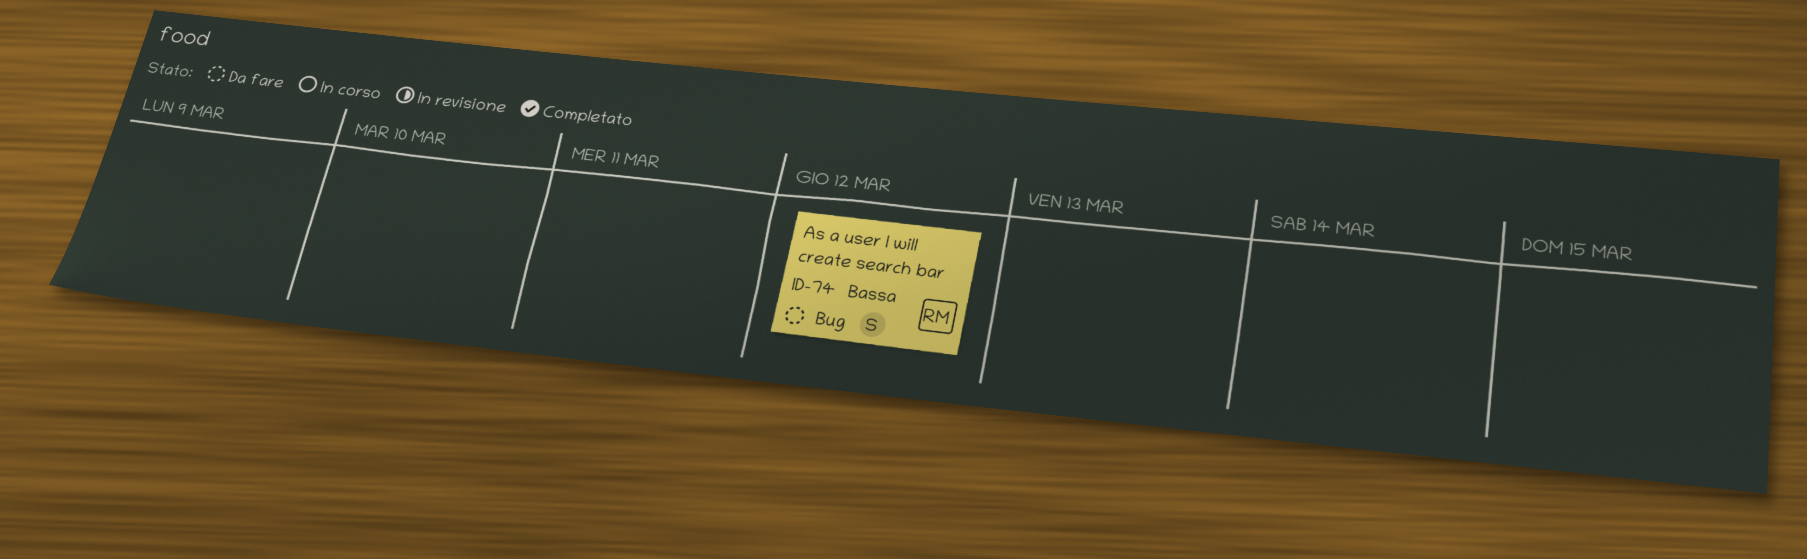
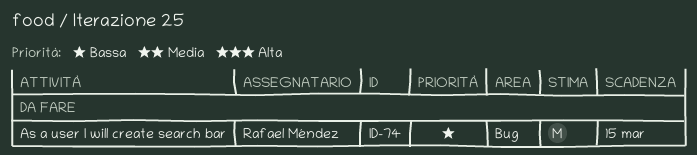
ID-74, estimate: S -> M
ID-74, due: Mar 12 -> Mar 15

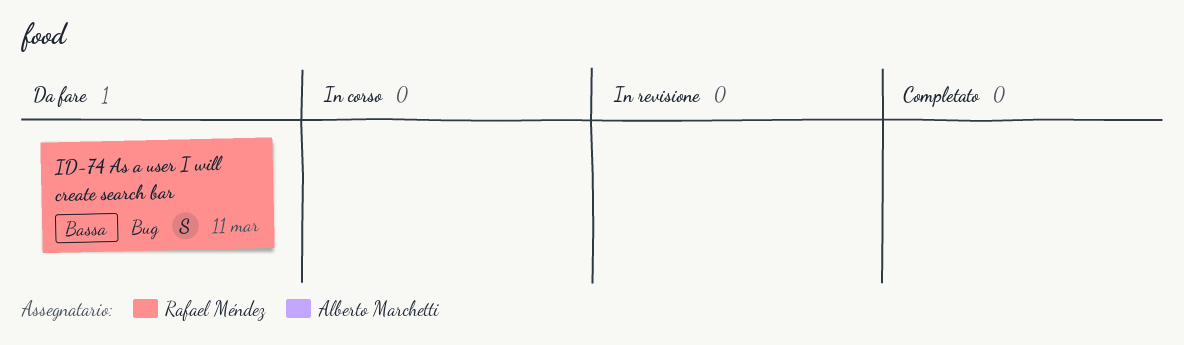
ID-74, estimate: M -> S
ID-74, due: Mar 15 -> Mar 11

